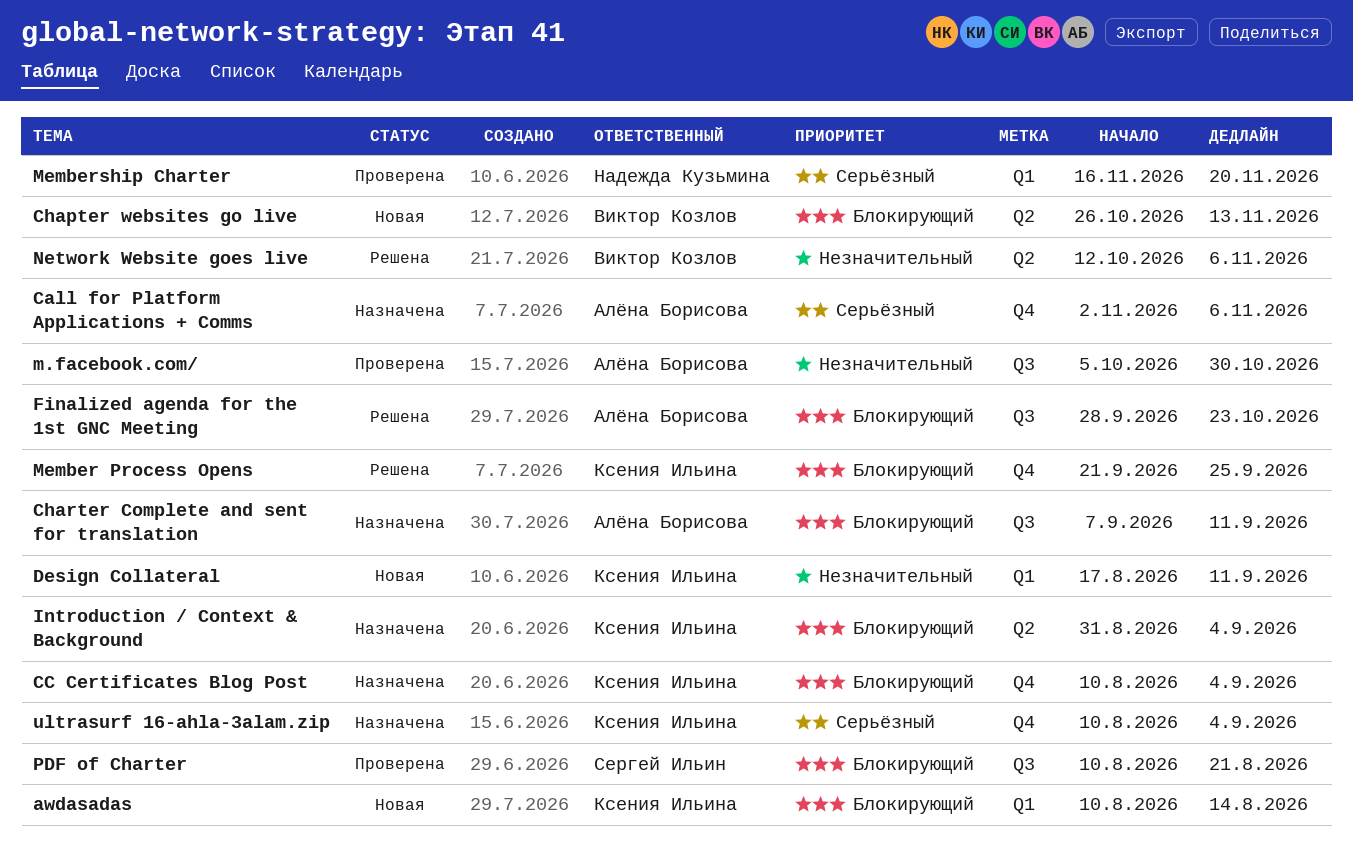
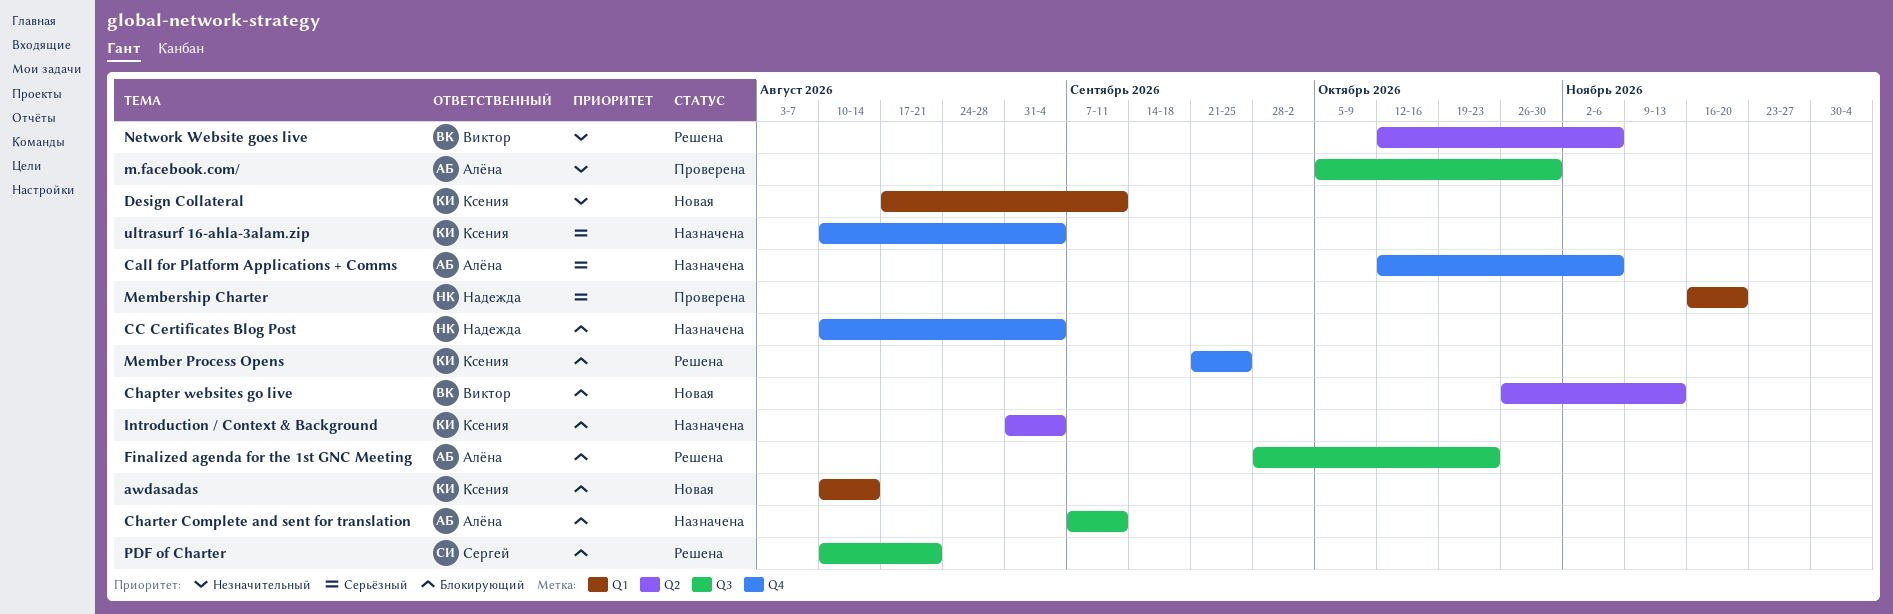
Call for Platform Applications + Comms, start: Nov 2 -> Oct 12
CC Certificates Blog Post, owner: Ксения Ильина -> Надежда Кузьмина
PDF of Charter, status: Проверена -> Решена

